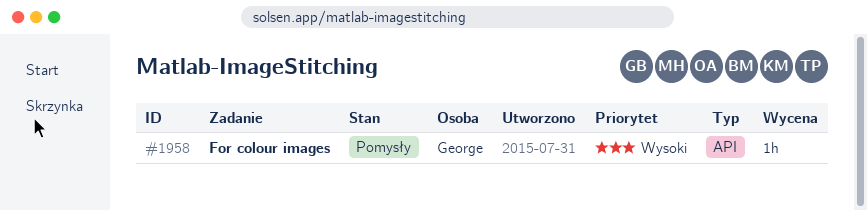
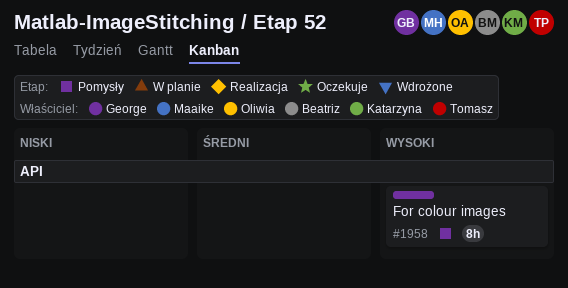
#1958, estimate: 1h -> 8h

